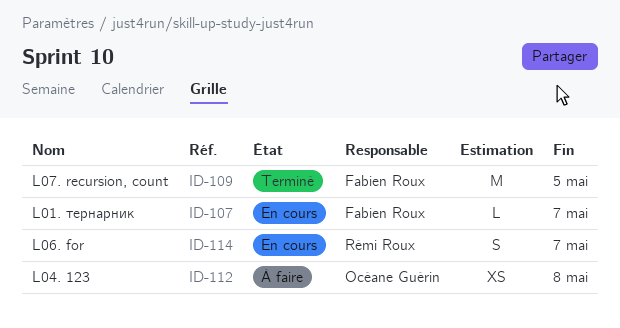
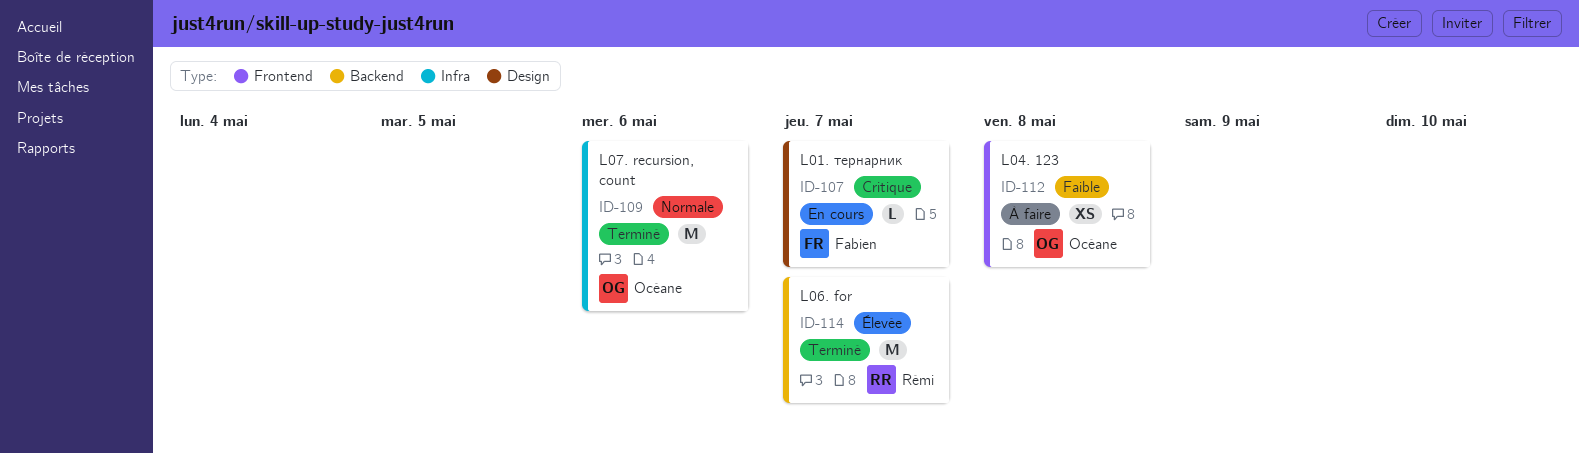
ID-109, owner: Fabien Roux -> Océane Guérin
ID-109, due: May 5 -> May 6
ID-114, status: En cours -> Terminé
ID-114, estimate: S -> M

